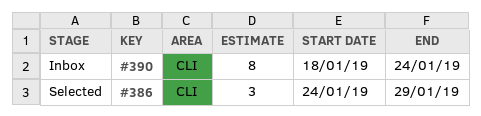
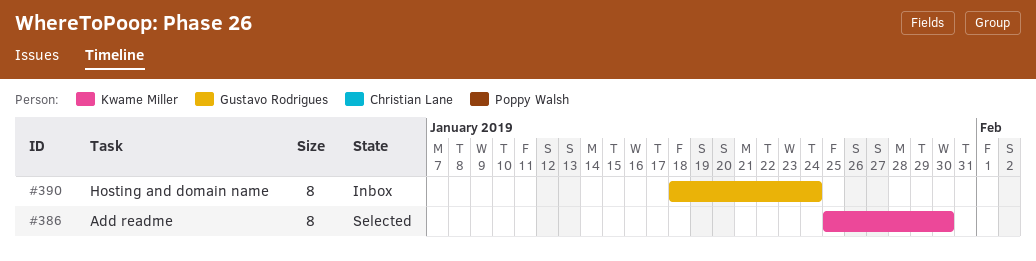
#386, estimate: 3 -> 8
#386, start: Jan 24 -> Jan 25
#386, due: Jan 29 -> Jan 30

